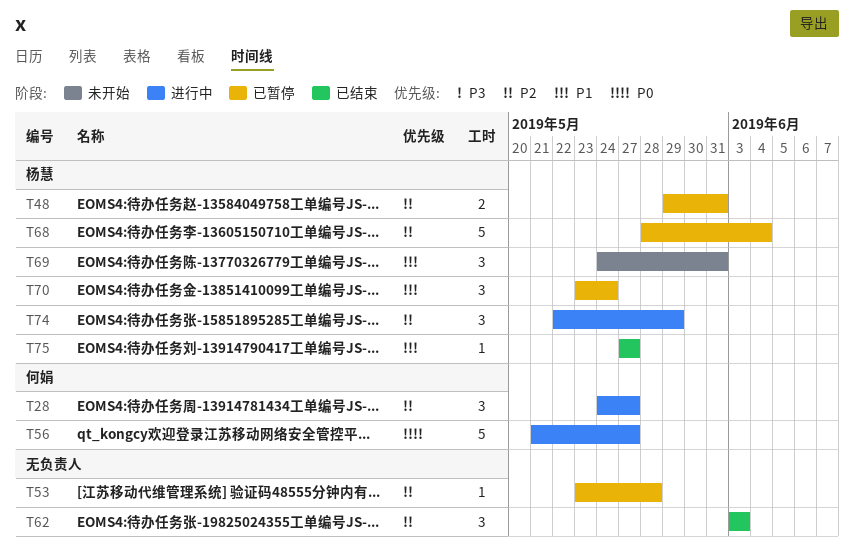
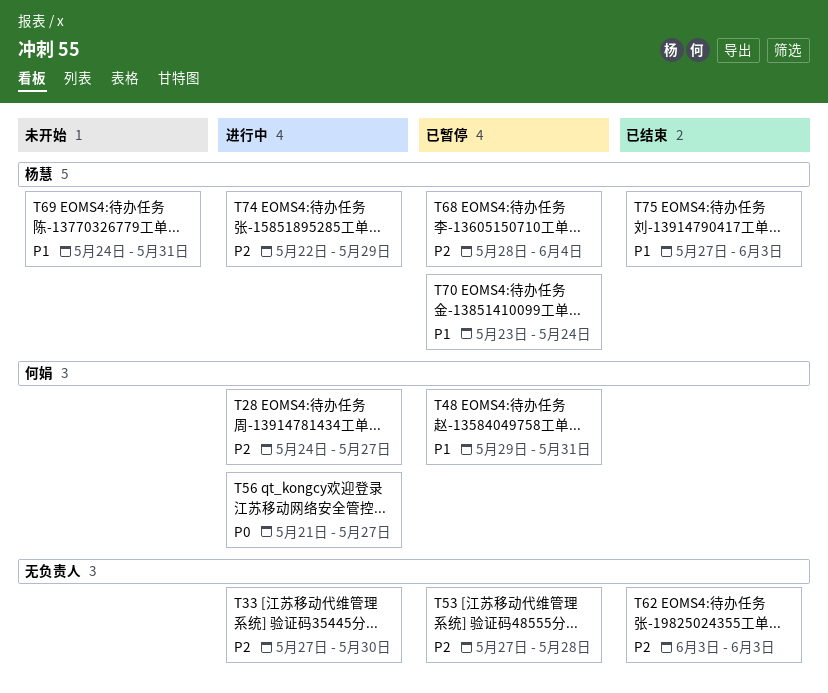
T33: none -> present
T48, owner: 杨慧 -> 何娟
T48, priority: P2 -> P1
T53, start: May 23 -> May 27
T75, due: May 27 -> Jun 3

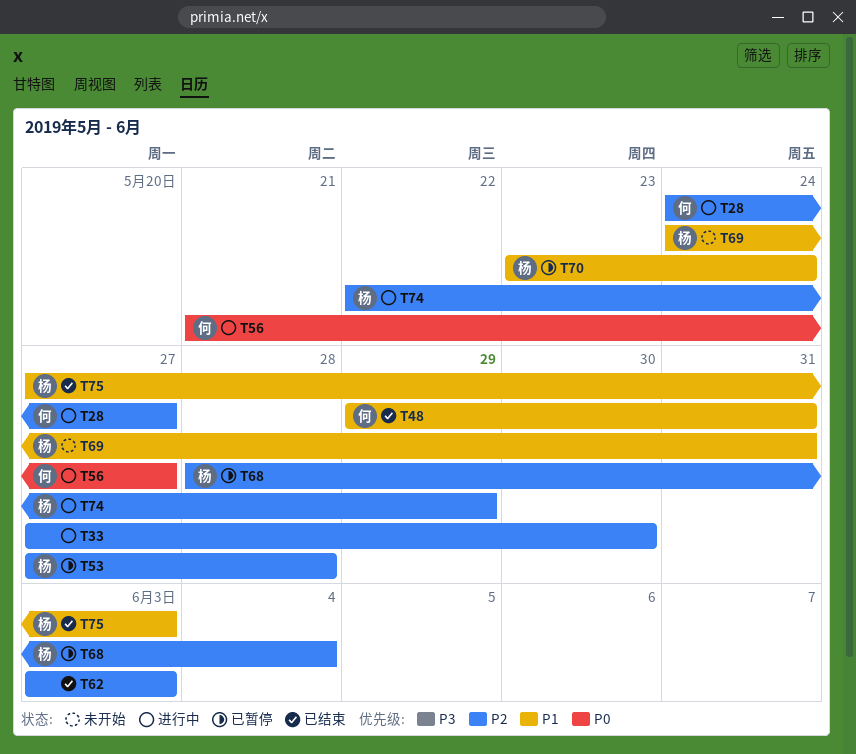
T48, status: 已暂停 -> 已结束
T53, owner: none -> 杨慧

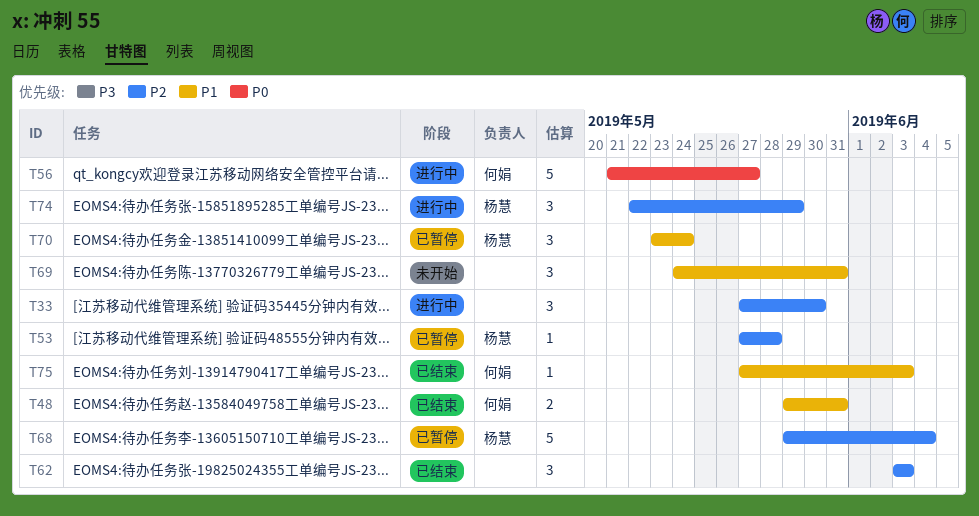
T28: present -> none
T68, start: May 28 -> May 29
T69, owner: 杨慧 -> none
T75, owner: 杨慧 -> 何娟

